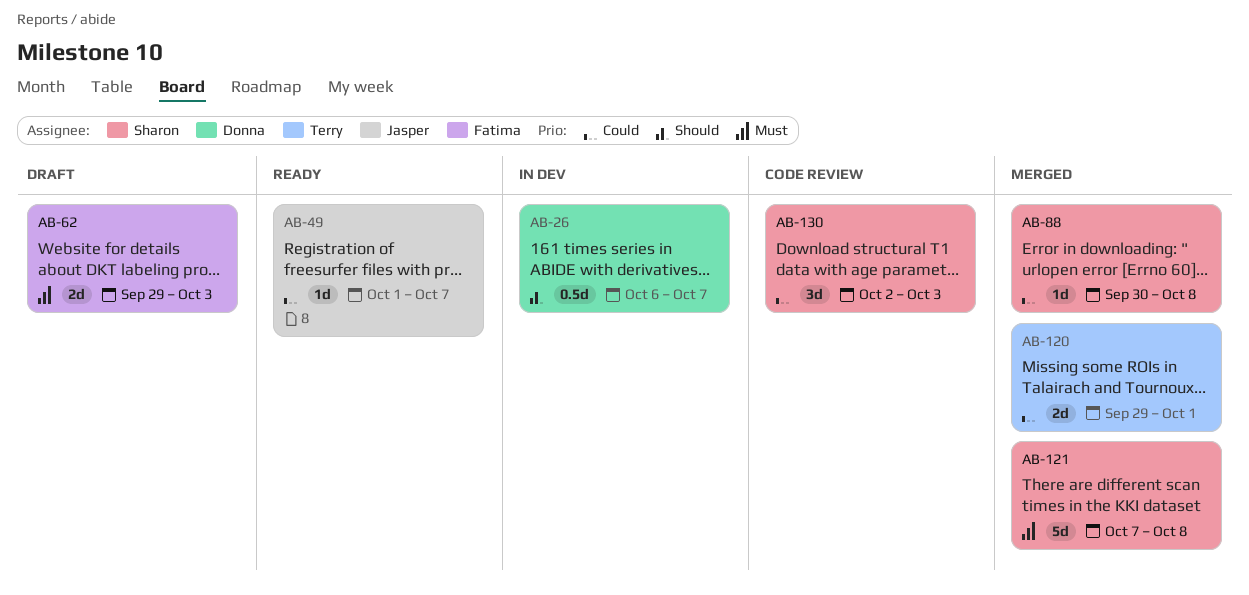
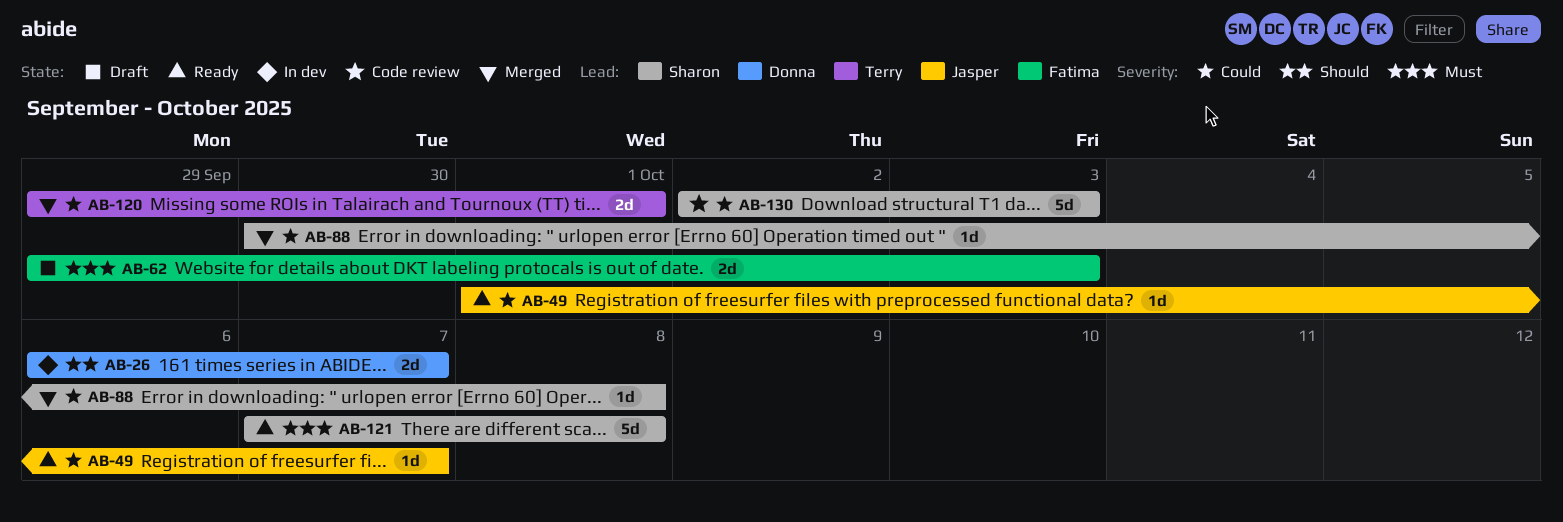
AB-26, estimate: 0.5d -> 2d
AB-121, status: Merged -> Ready
AB-130, estimate: 3d -> 5d

